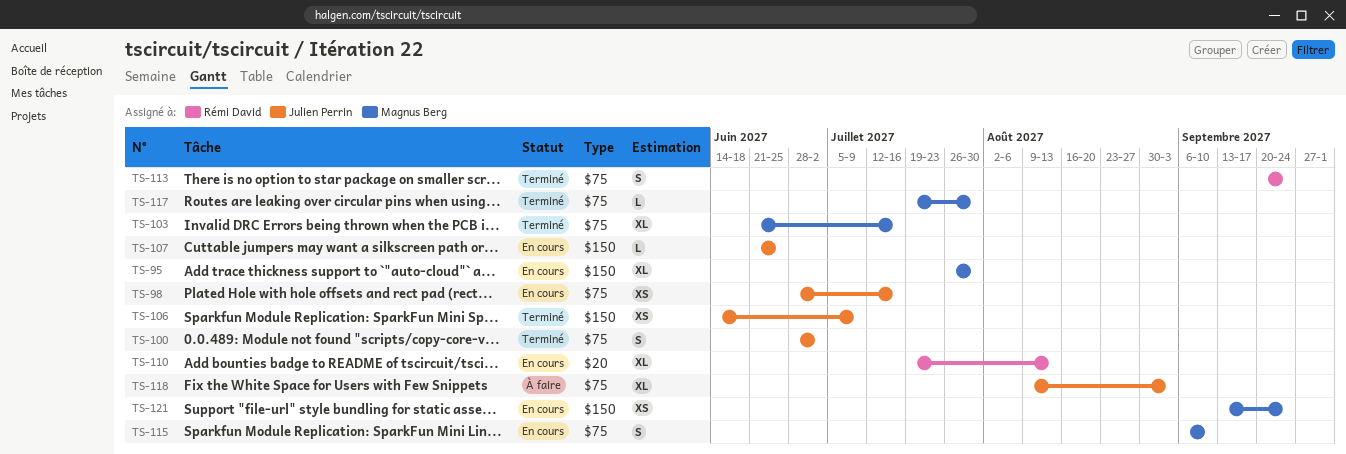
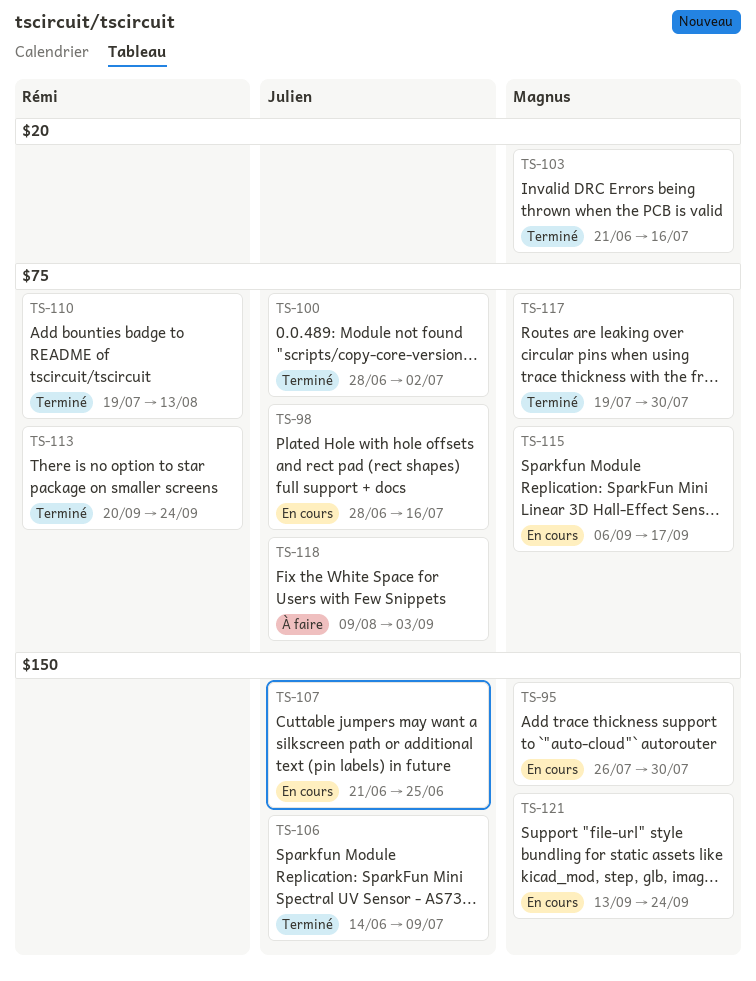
TS-103, label: $75 -> $20
TS-110, status: En cours -> Terminé
TS-110, label: $20 -> $75
TS-115, due: Sep 10 -> Sep 17

